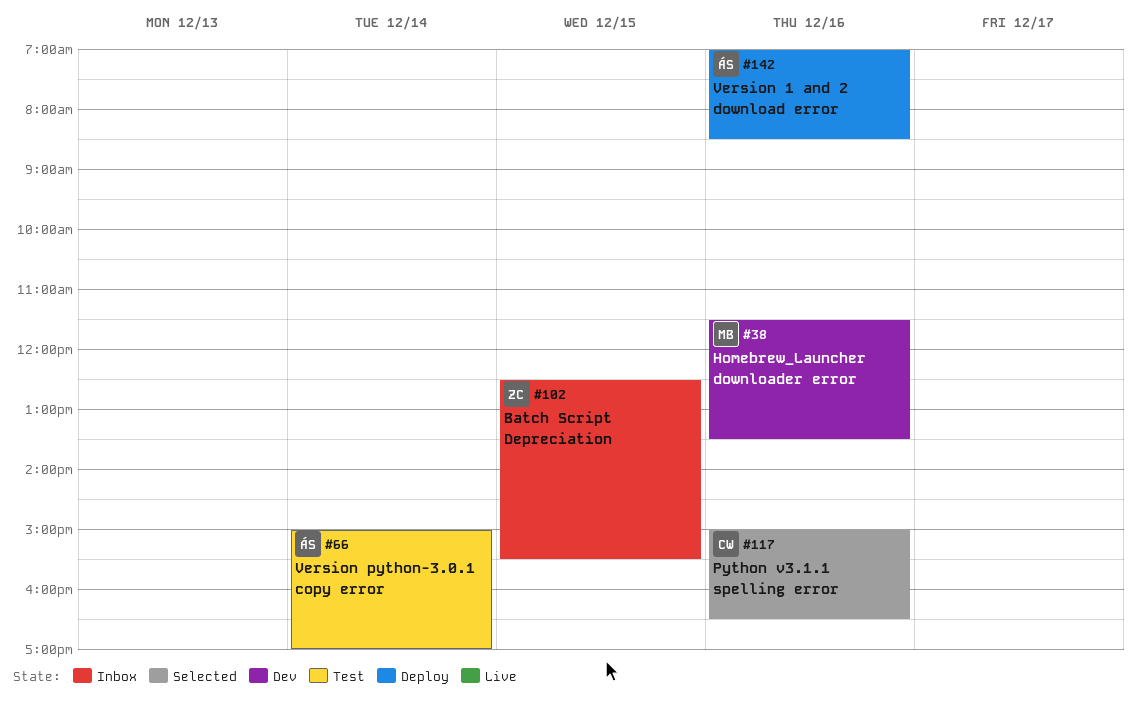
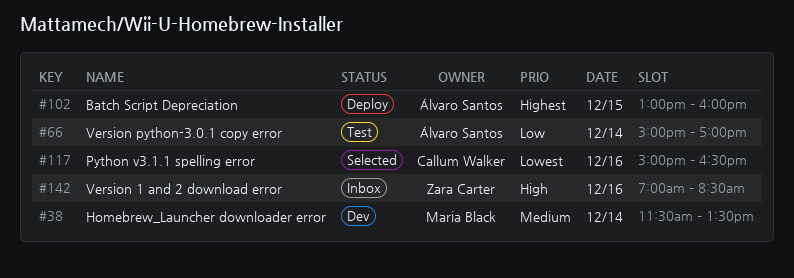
#38, day: Dec 16 -> Dec 14
#102, status: Inbox -> Deploy
#102, owner: Zara Carter -> Álvaro Santos
#102, begins: 12:30 -> 13:00
#102, ends: 15:30 -> 16:00
#142, status: Deploy -> Inbox
#142, owner: Álvaro Santos -> Zara Carter

